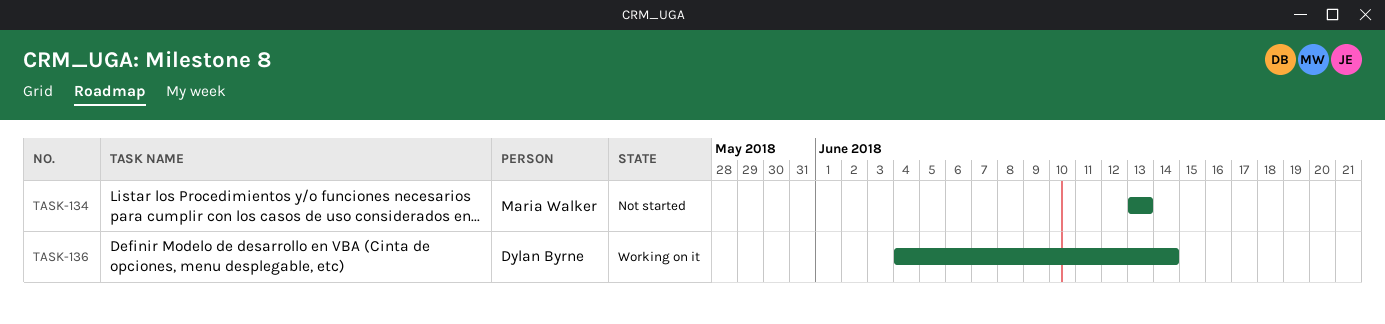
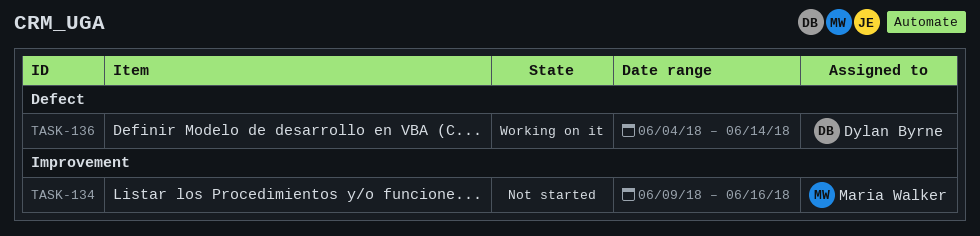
TASK-134, start: Jun 13 -> Jun 9
TASK-134, due: Jun 13 -> Jun 16

